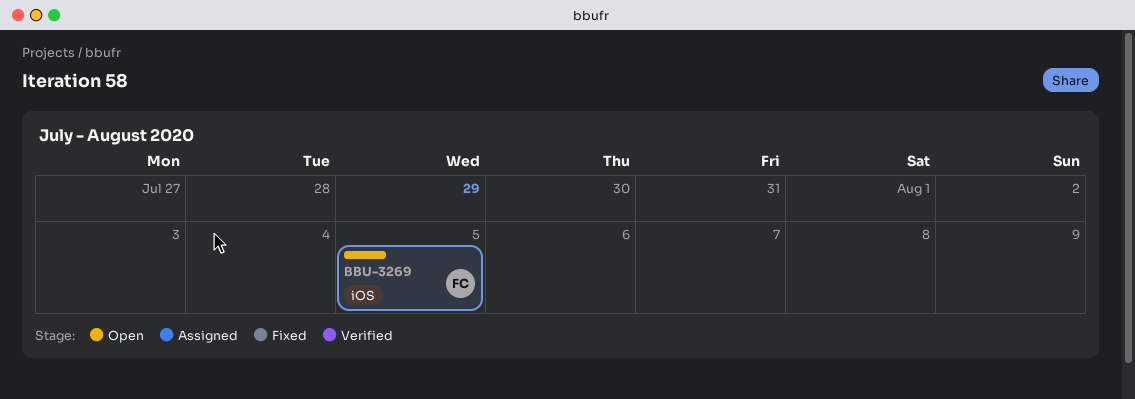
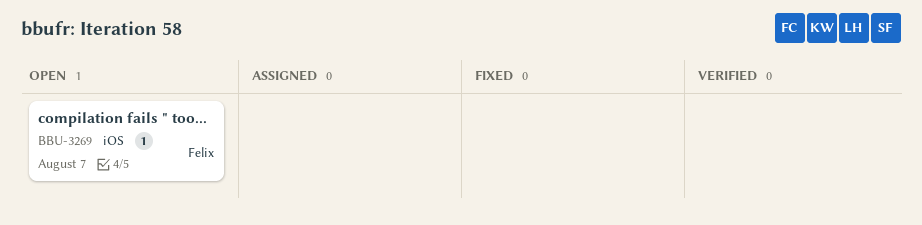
BBU-3269, due: Aug 5 -> Aug 7

